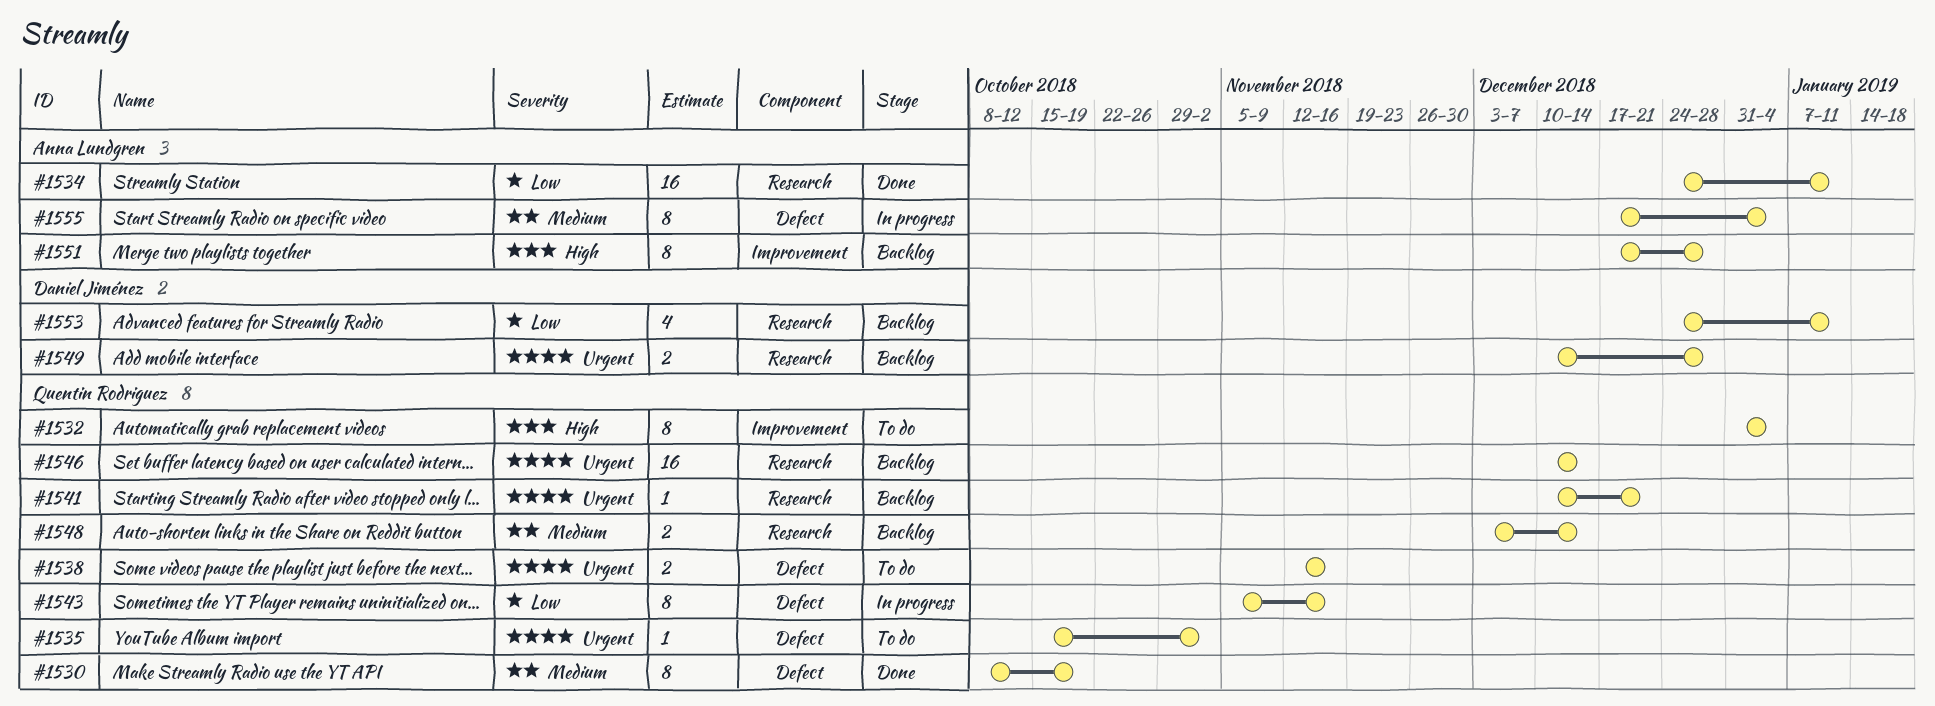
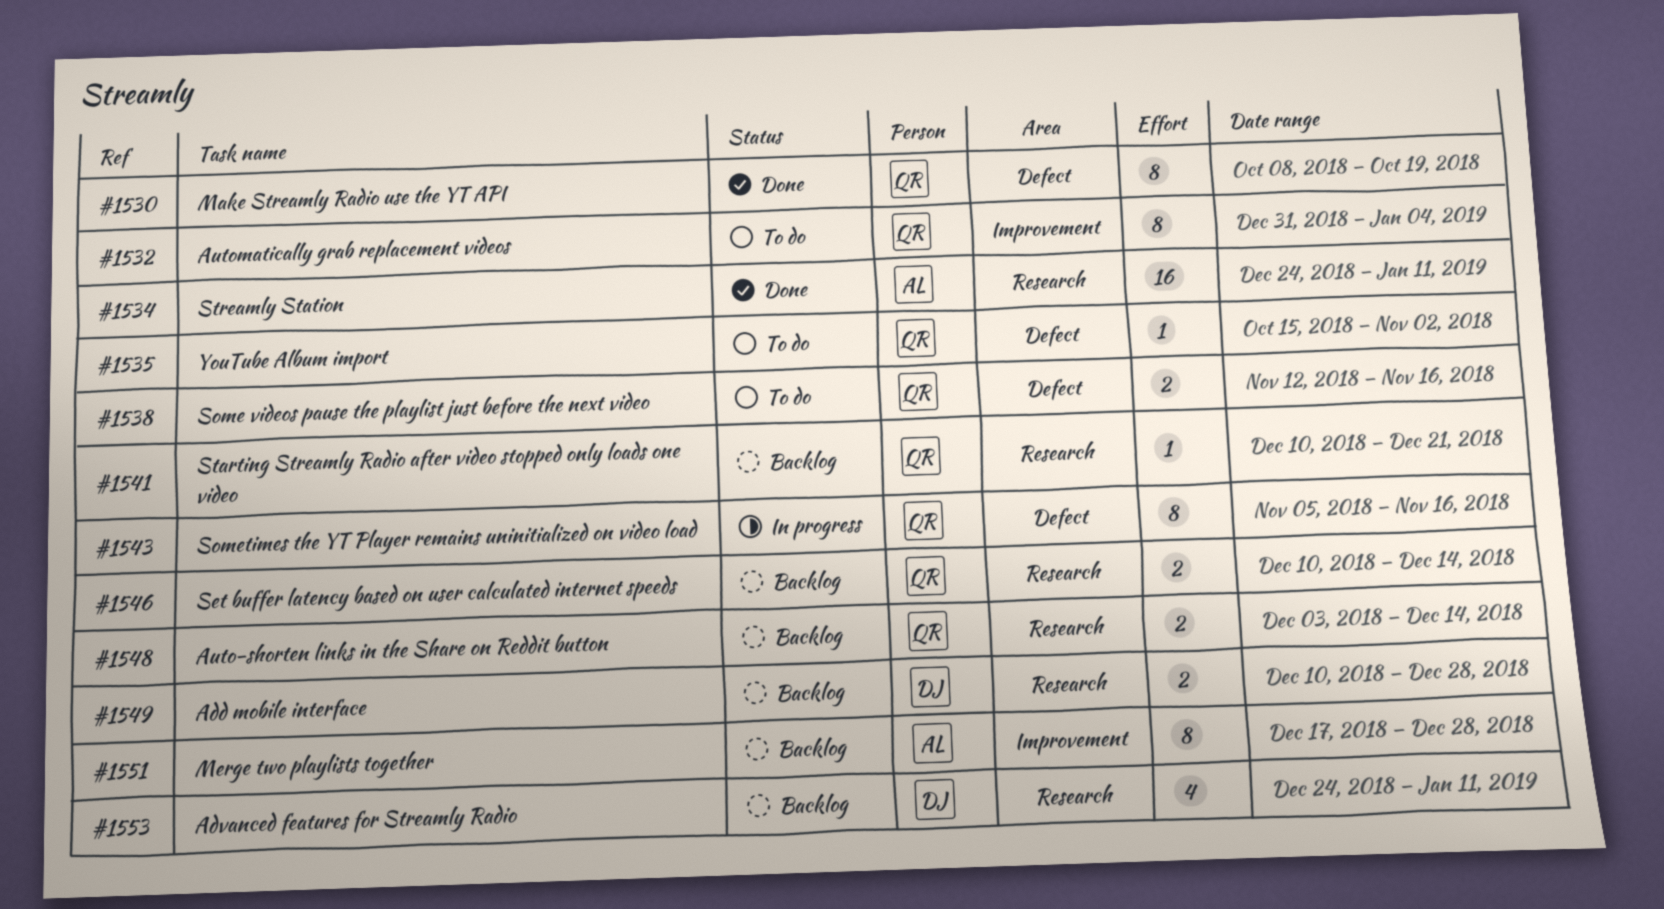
#1546, estimate: 16 -> 2
#1555: present -> none

